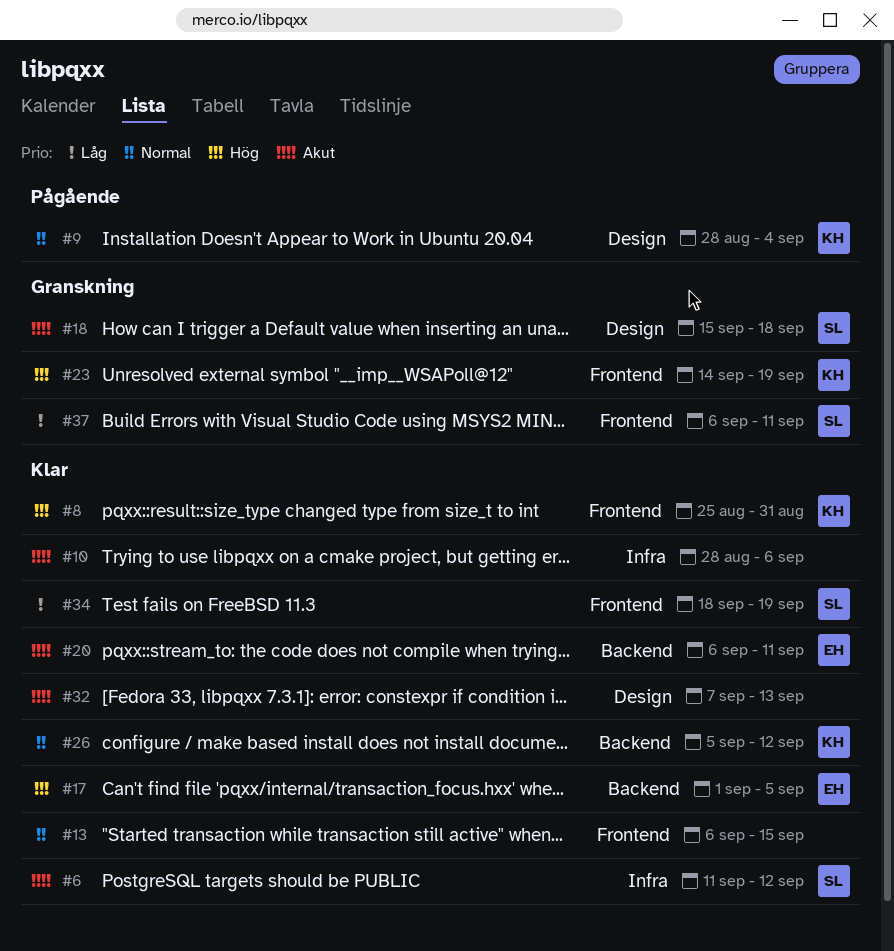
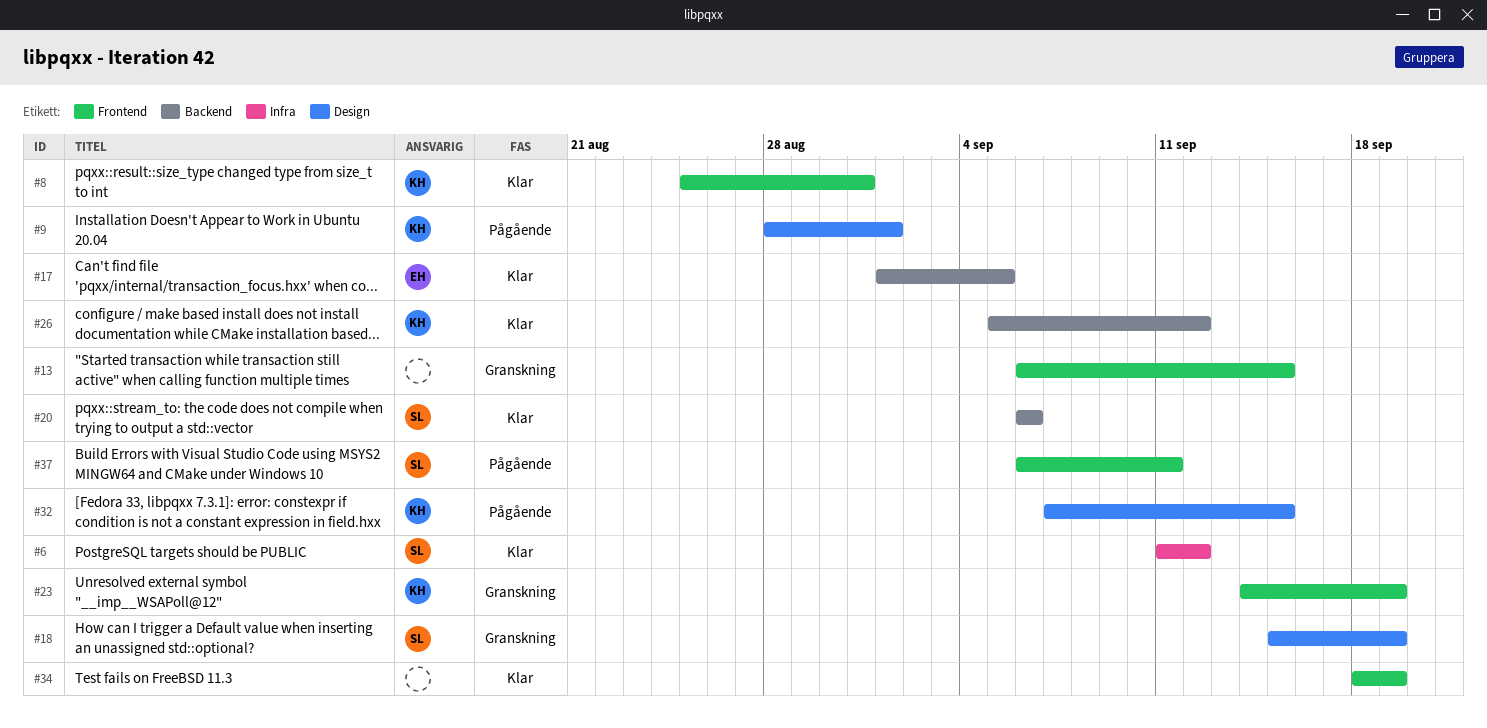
#9, due: Sep 4 -> Sep 1
#10: present -> none
#13, status: Klar -> Granskning
#18, due: Sep 18 -> Sep 19
#20, owner: EH -> SL
#20, due: Sep 11 -> Sep 6
#32, status: Klar -> Pågående
#32, owner: none -> KH
#32, due: Sep 13 -> Sep 15
#34, owner: SL -> none
#37, status: Granskning -> Pågående

